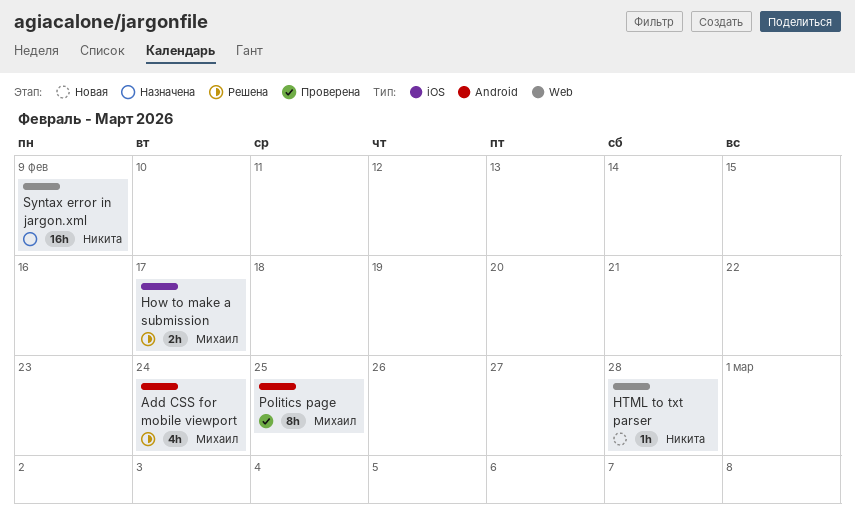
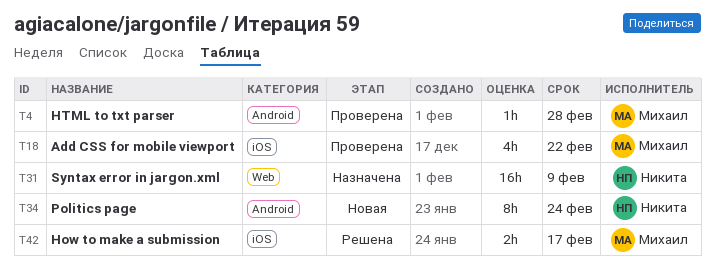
Add CSS for mobile viewport, status: Решена -> Проверена
Add CSS for mobile viewport, label: Android -> iOS
Add CSS for mobile viewport, due: Feb 24 -> Feb 22
HTML to txt parser, status: Новая -> Проверена
HTML to txt parser, owner: Никита -> Михаил
HTML to txt parser, label: Web -> Android
Politics page, status: Проверена -> Новая
Politics page, owner: Михаил -> Никита
Politics page, due: Feb 25 -> Feb 24

